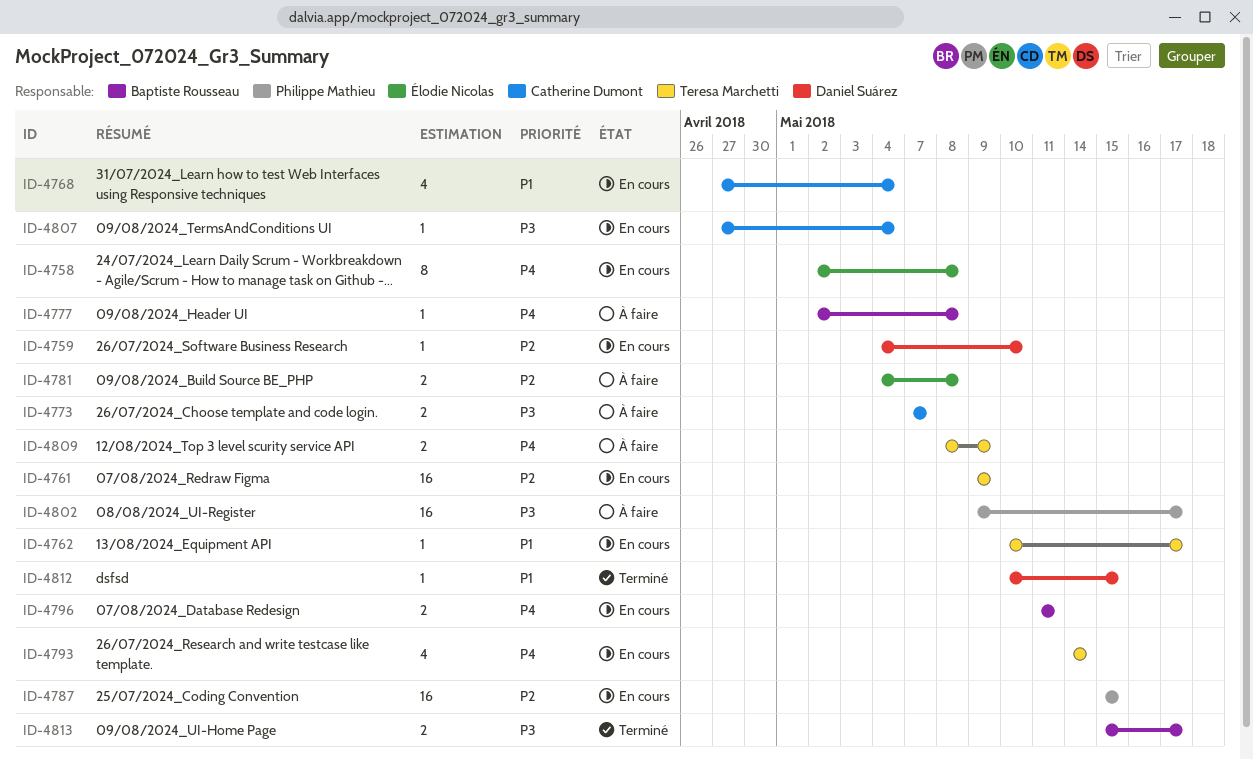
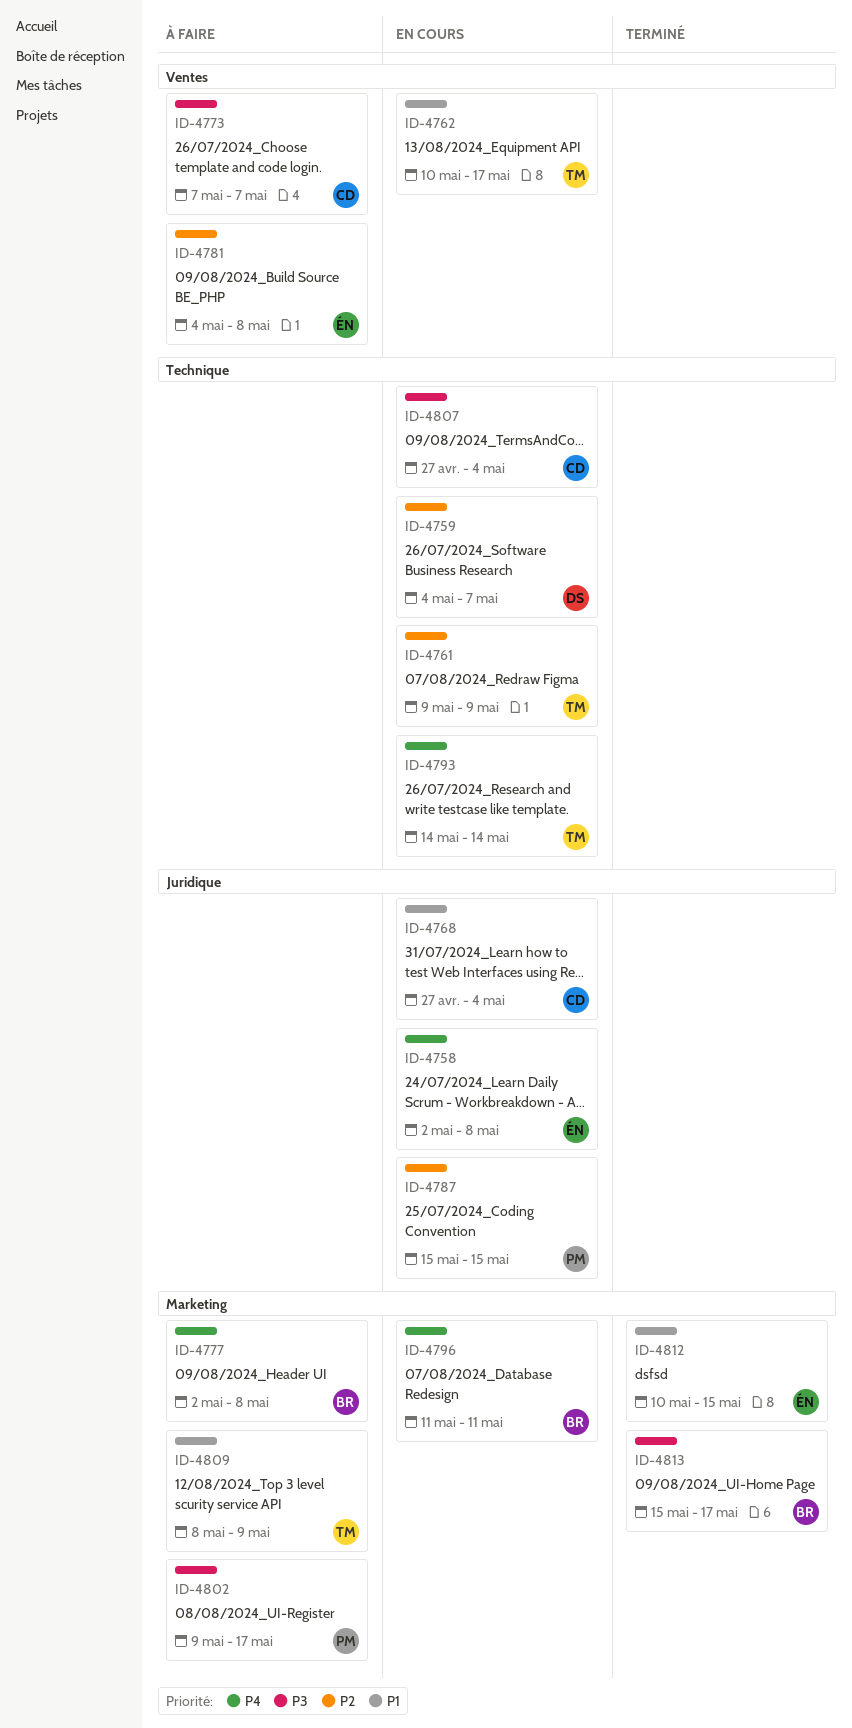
ID-4759, due: May 10 -> May 7
ID-4809, priority: P4 -> P1
ID-4812, owner: Daniel Suárez -> Élodie Nicolas

